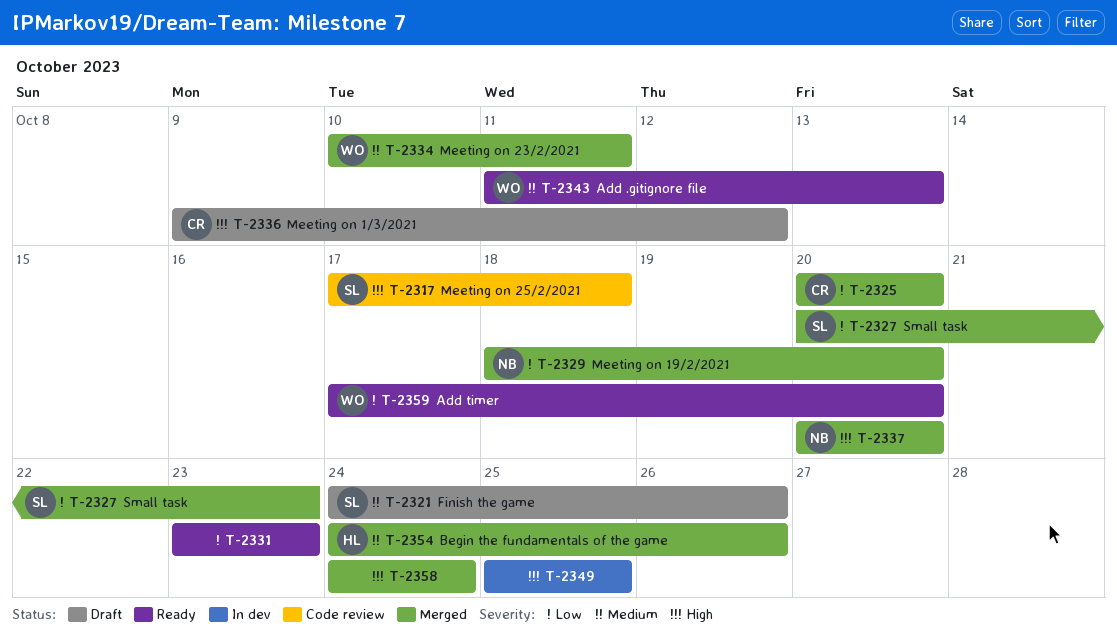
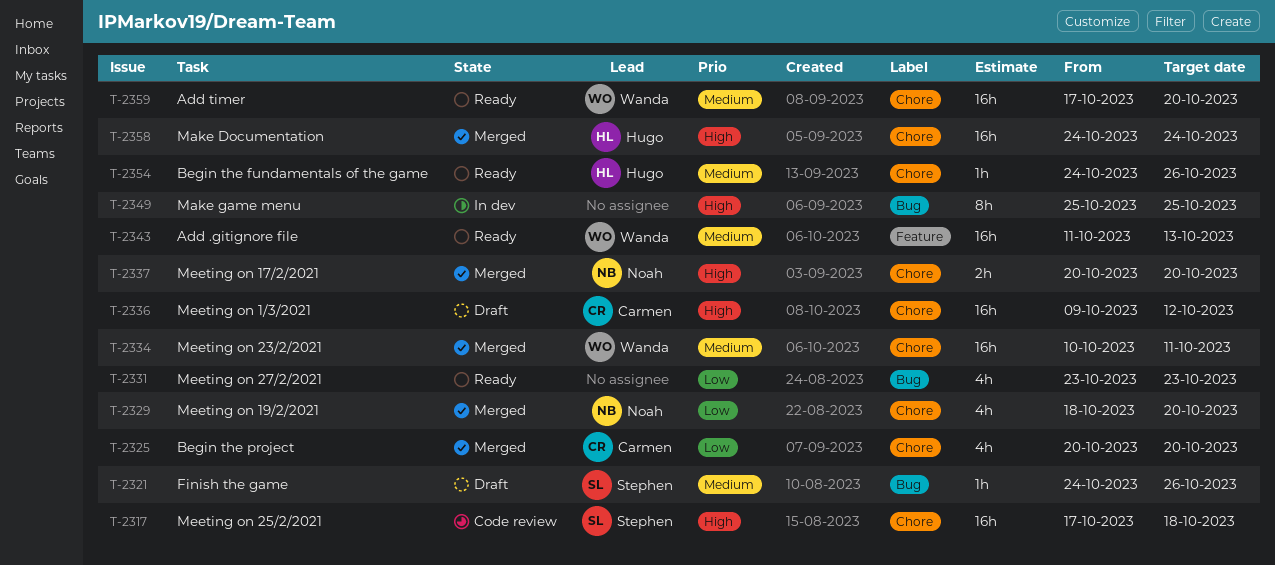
T-2327: present -> none
T-2354, status: Merged -> Ready
T-2358, owner: none -> Hugo
T-2359, priority: Low -> Medium

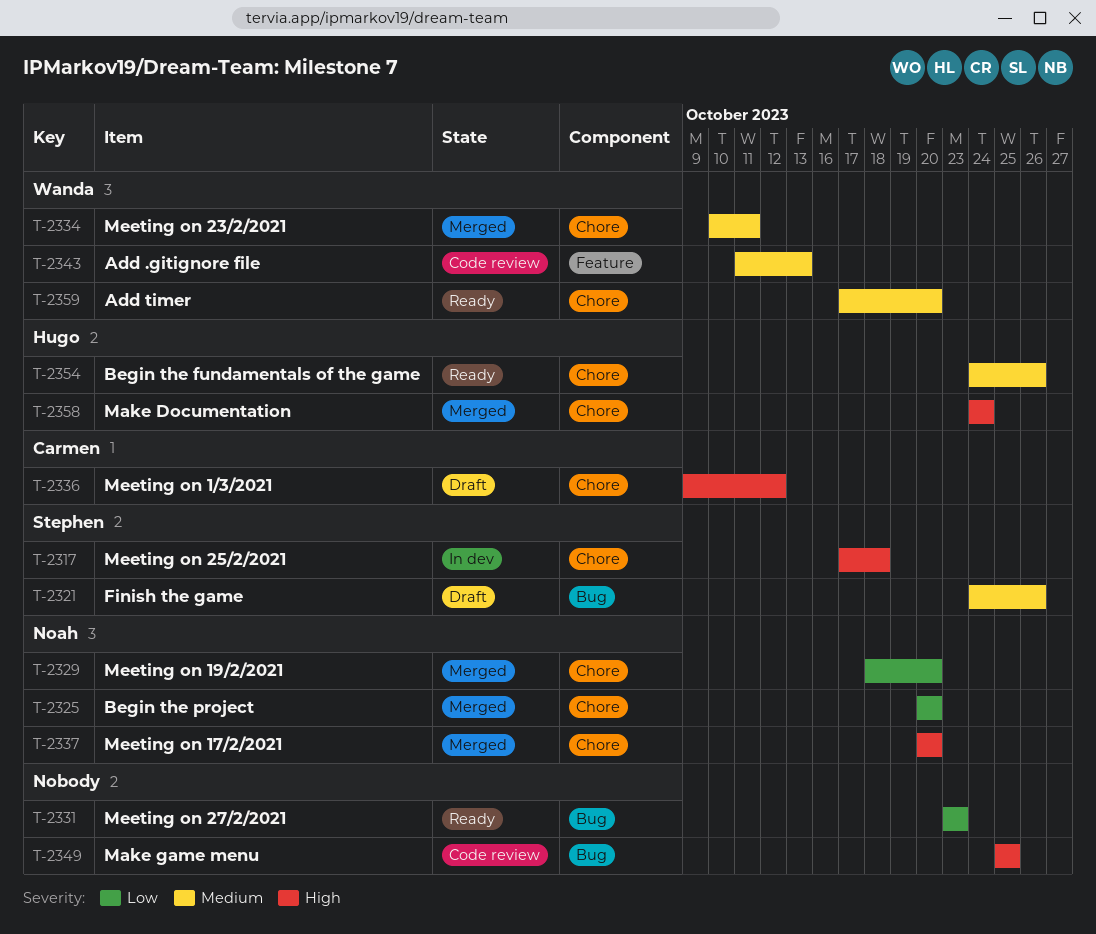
T-2317, status: Code review -> In dev
T-2325, owner: Carmen -> Noah
T-2343, status: Ready -> Code review
T-2349, status: In dev -> Code review

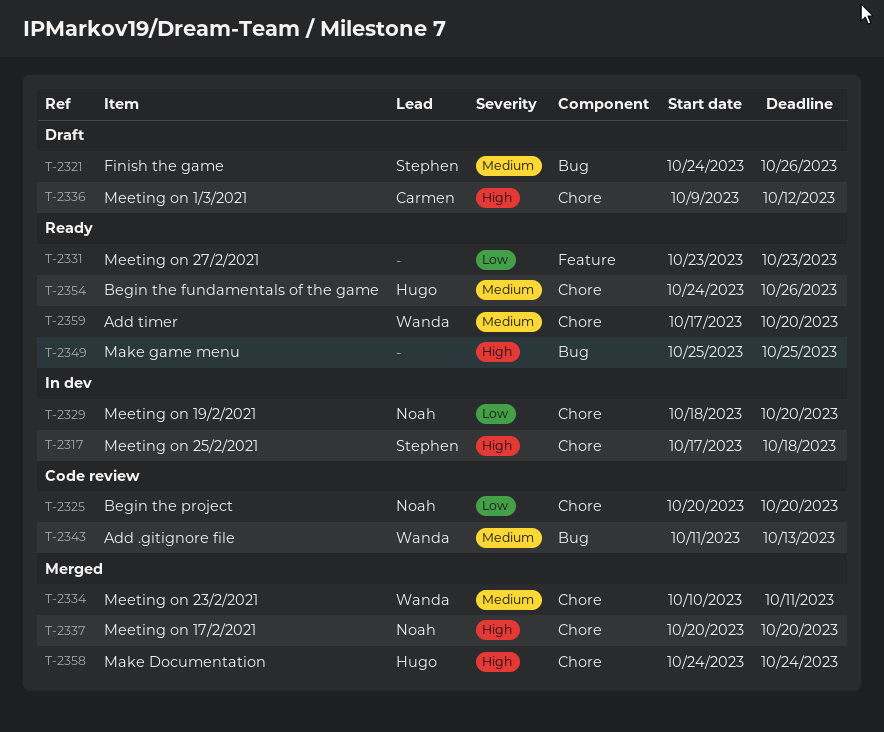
T-2325, status: Merged -> Code review
T-2329, status: Merged -> In dev
T-2331, label: Bug -> Feature
T-2343, label: Feature -> Bug
T-2349, status: Code review -> Ready

